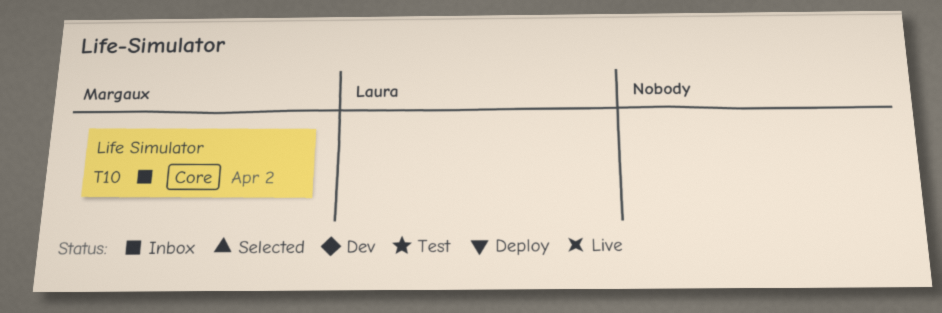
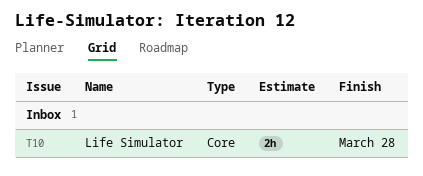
T10, due: Apr 2 -> Mar 28

